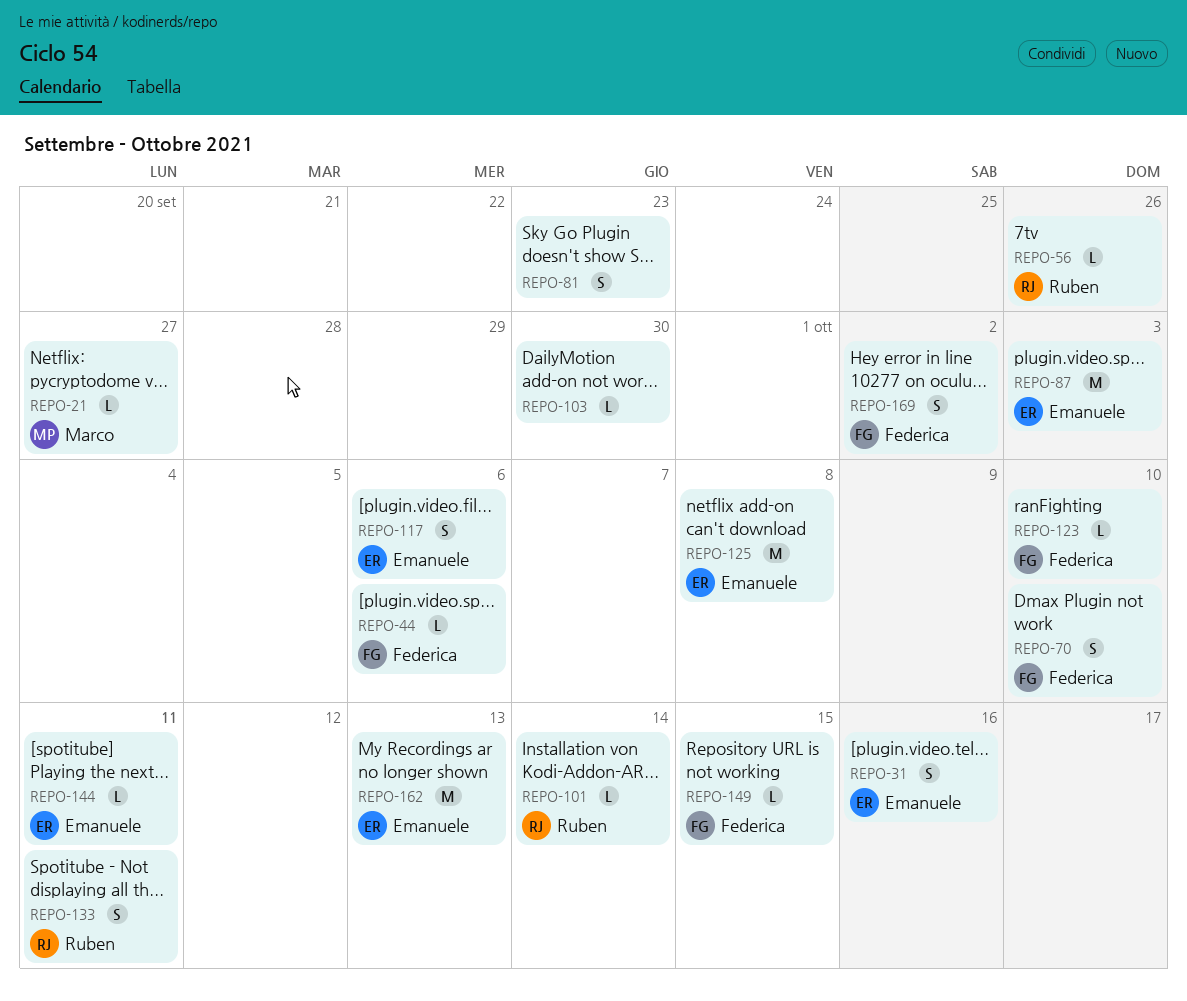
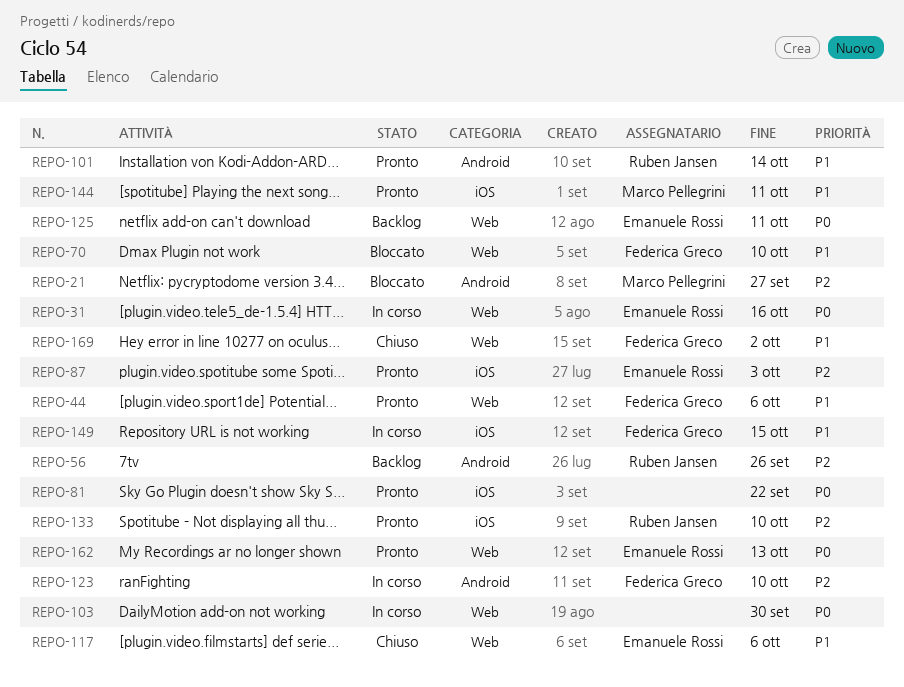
REPO-81, due: Sep 23 -> Sep 22
REPO-125, due: Oct 8 -> Oct 11
REPO-133, due: Oct 11 -> Oct 10
REPO-144, owner: Emanuele Rossi -> Marco Pellegrini

